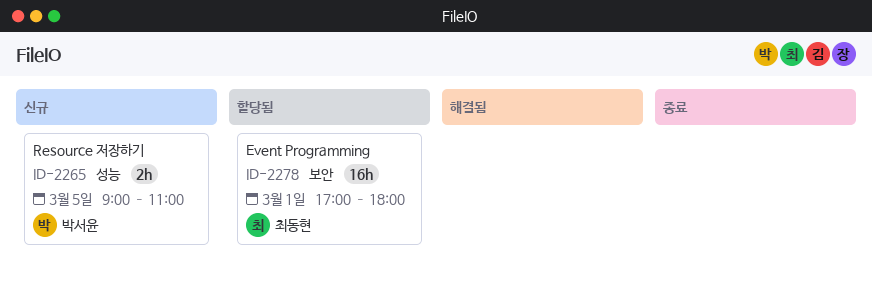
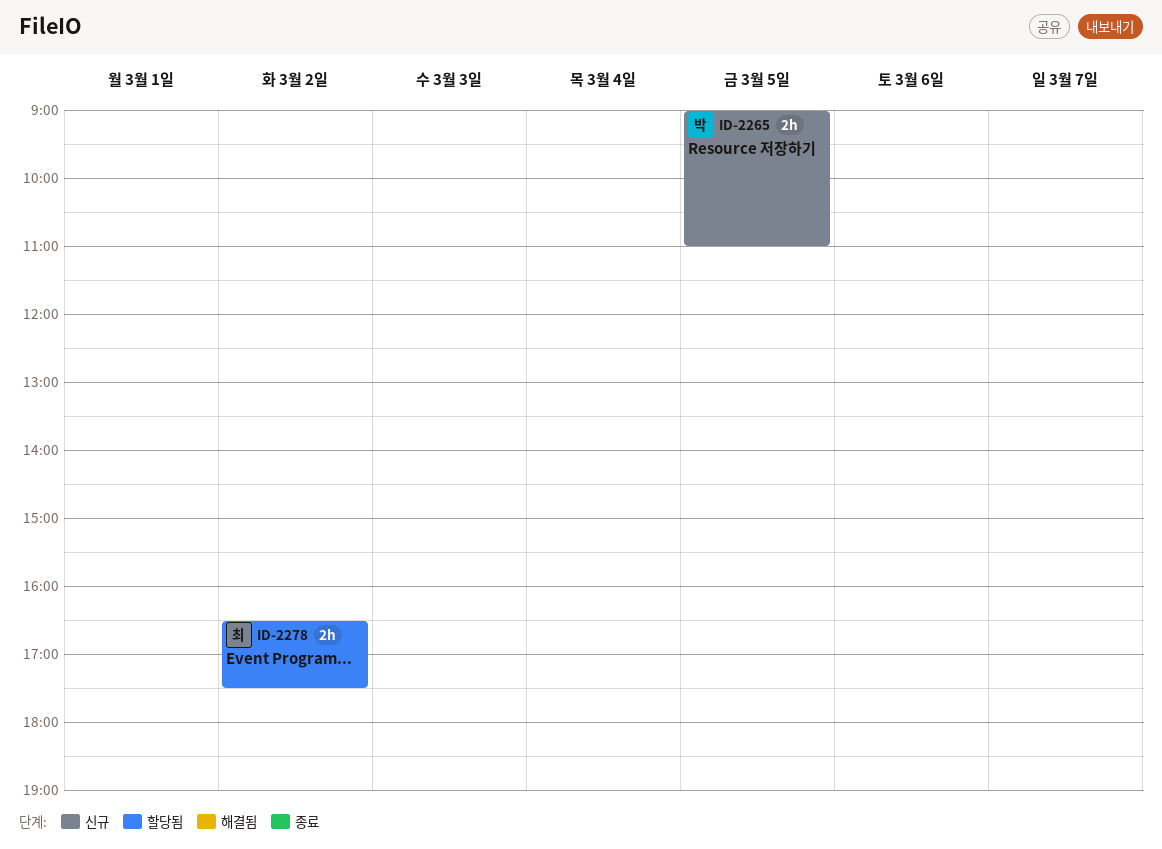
ID-2278, estimate: 16h -> 2h
ID-2278, day: Mar 1 -> Mar 2
ID-2278, begins: 17:00 -> 16:30
ID-2278, ends: 18:00 -> 17:30

